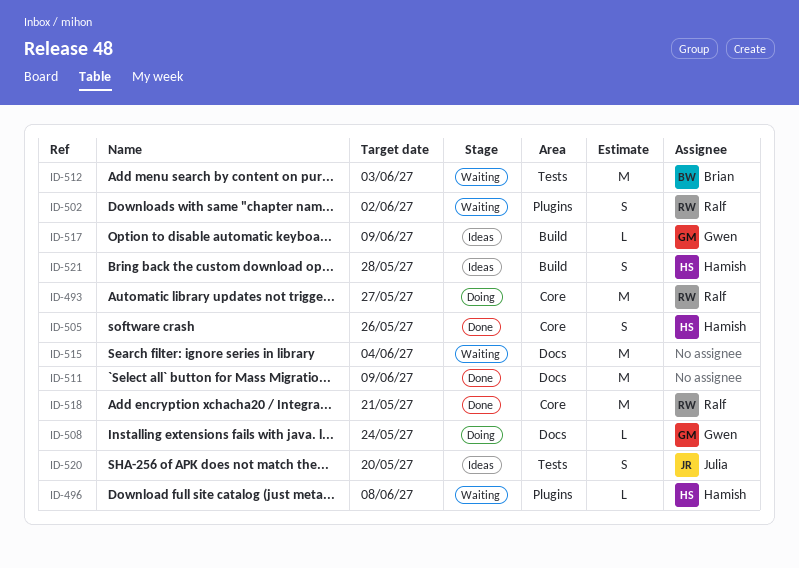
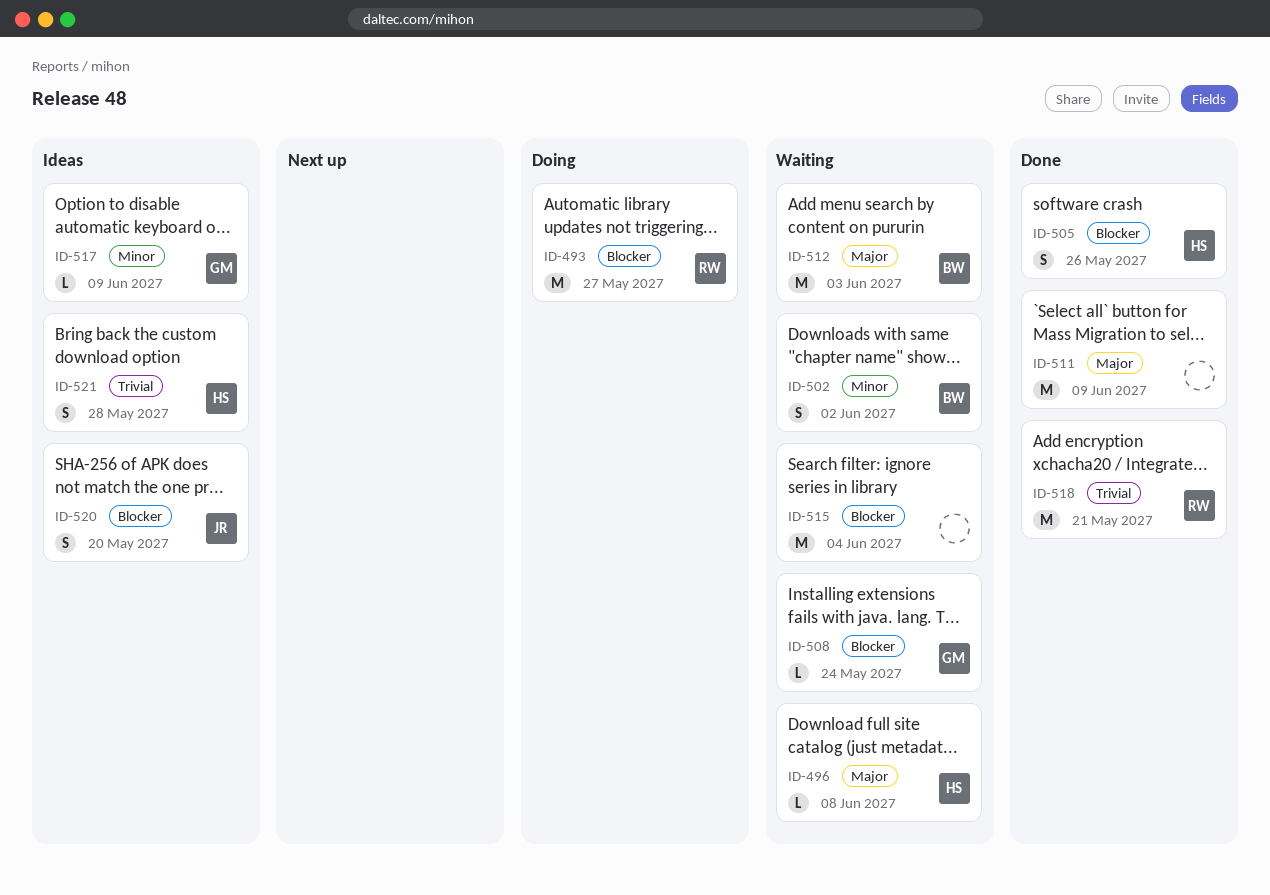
ID-502, owner: Ralf -> Brian
ID-508, status: Doing -> Waiting

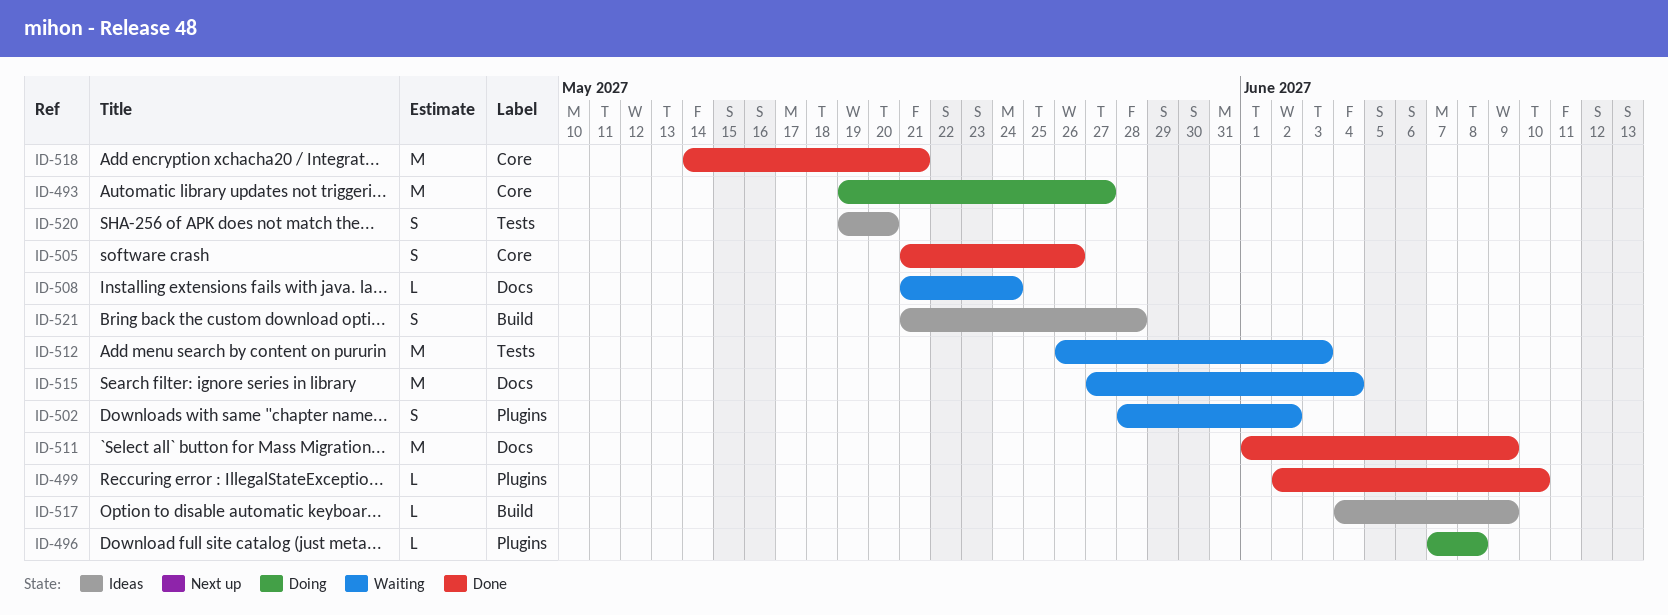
ID-496, status: Waiting -> Doing
ID-499: none -> present

